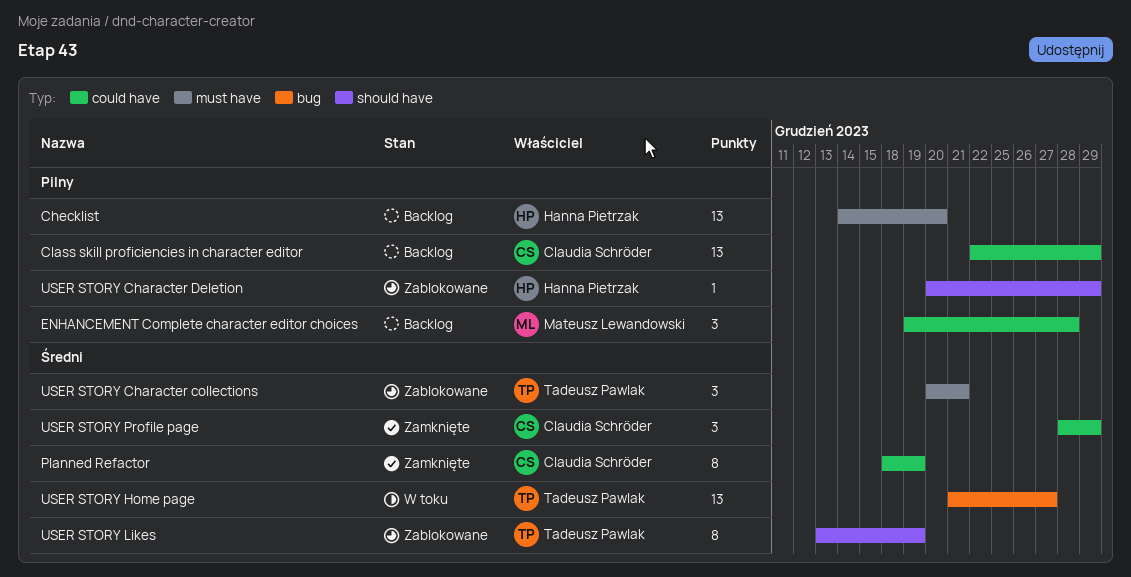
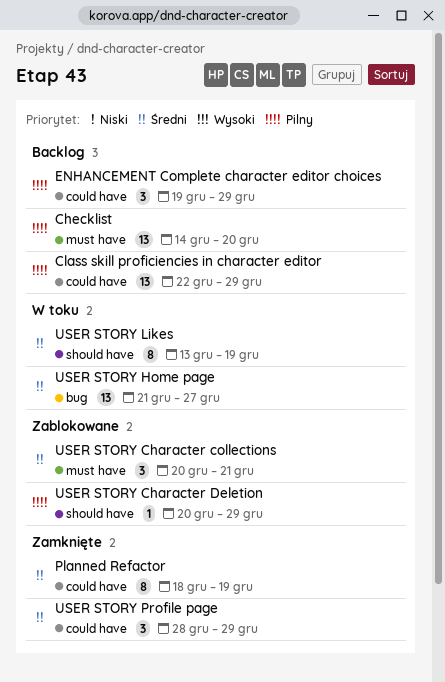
ENHANCEMENT Complete character editor choices, due: Dec 28 -> Dec 29
USER STORY Likes, status: Zablokowane -> W toku

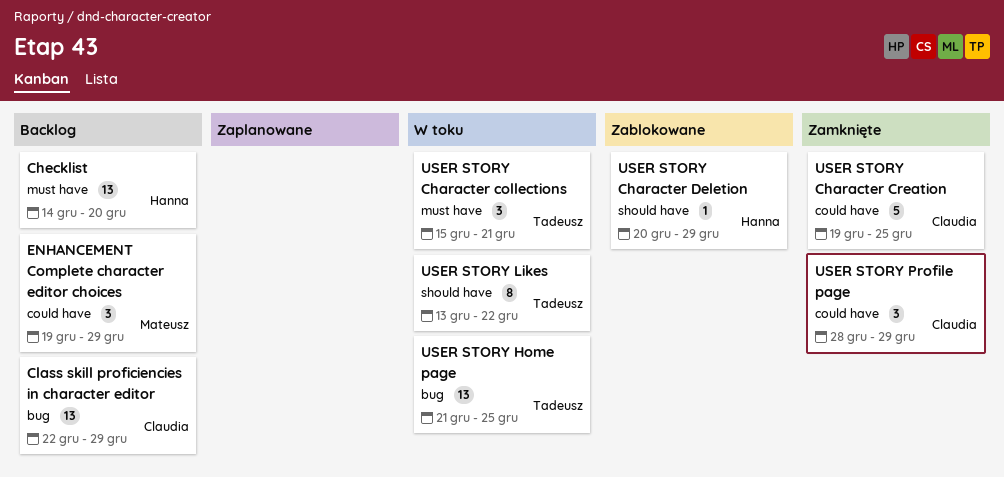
Class skill proficiencies in character editor, label: could have -> bug
Planned Refactor: present -> none
USER STORY Character collections, status: Zablokowane -> W toku
USER STORY Character collections, start: Dec 20 -> Dec 15
USER STORY Character Creation: none -> present
USER STORY Home page, due: Dec 27 -> Dec 25
USER STORY Likes, due: Dec 19 -> Dec 22

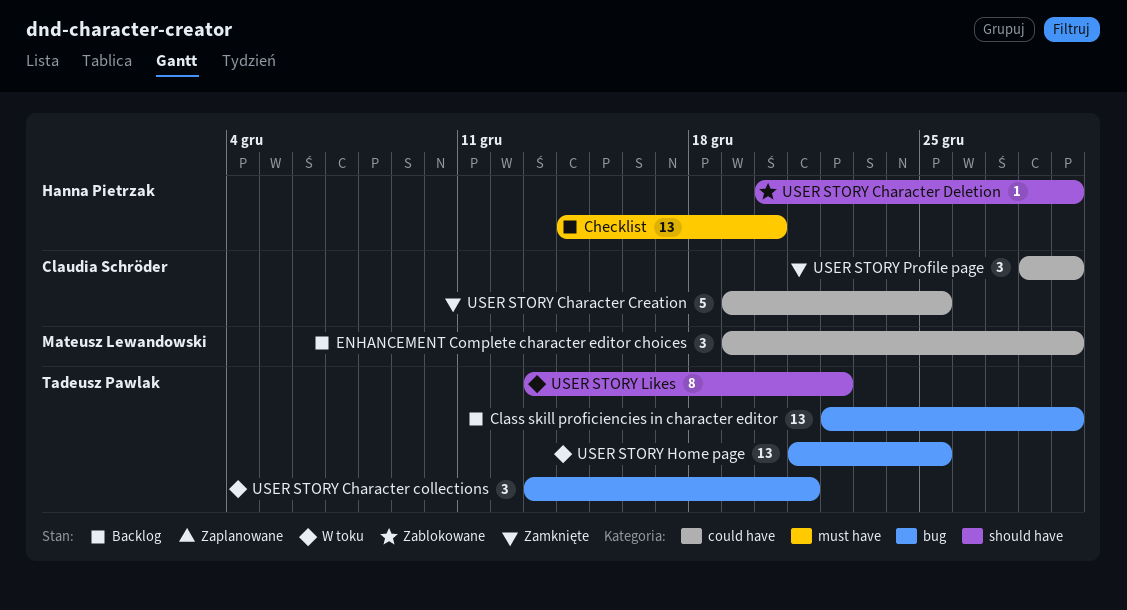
Class skill proficiencies in character editor, owner: Claudia Schröder -> Tadeusz Pawlak
USER STORY Character collections, label: must have -> bug
USER STORY Character collections, start: Dec 15 -> Dec 13

